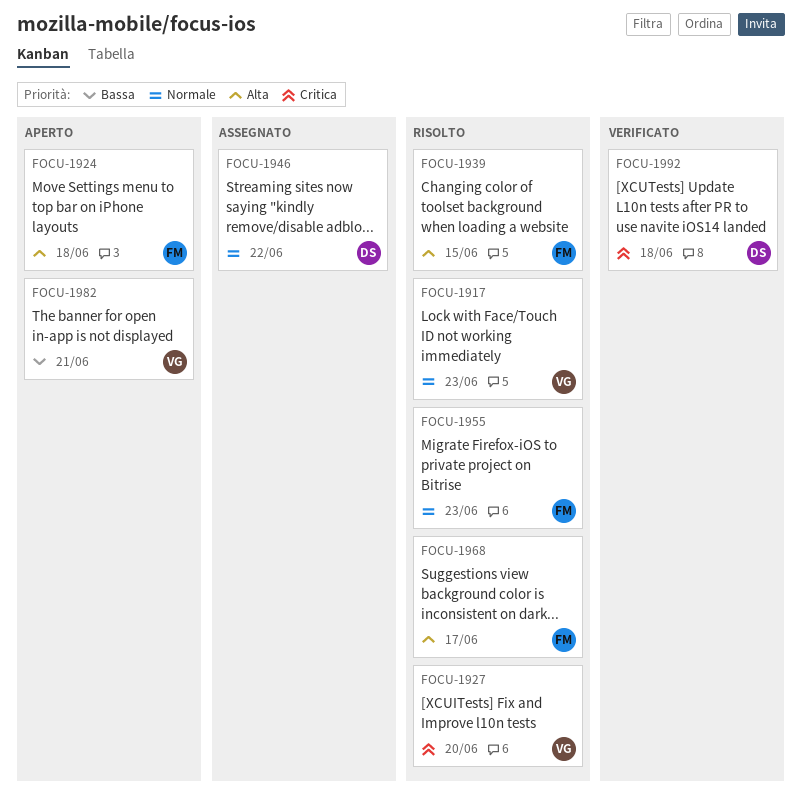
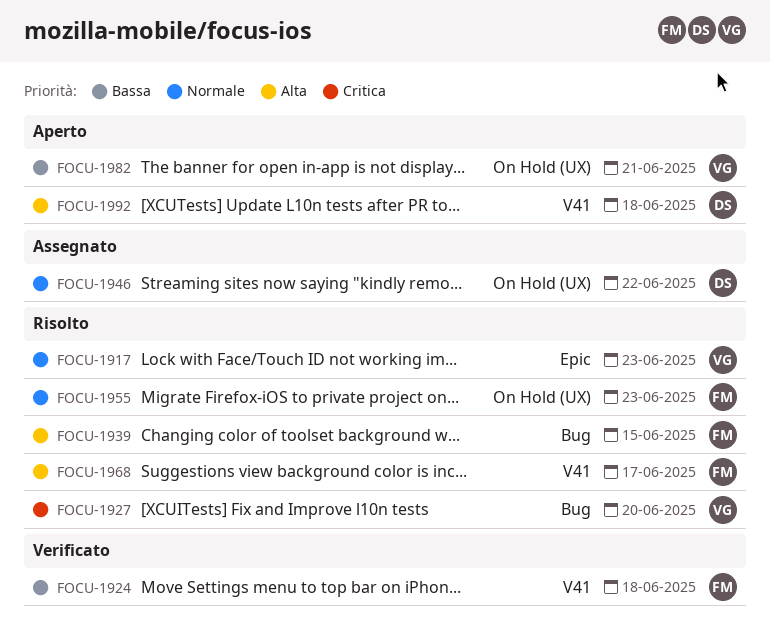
FOCU-1924, status: Aperto -> Verificato
FOCU-1924, priority: Alta -> Bassa
FOCU-1992, status: Verificato -> Aperto
FOCU-1992, priority: Critica -> Alta

